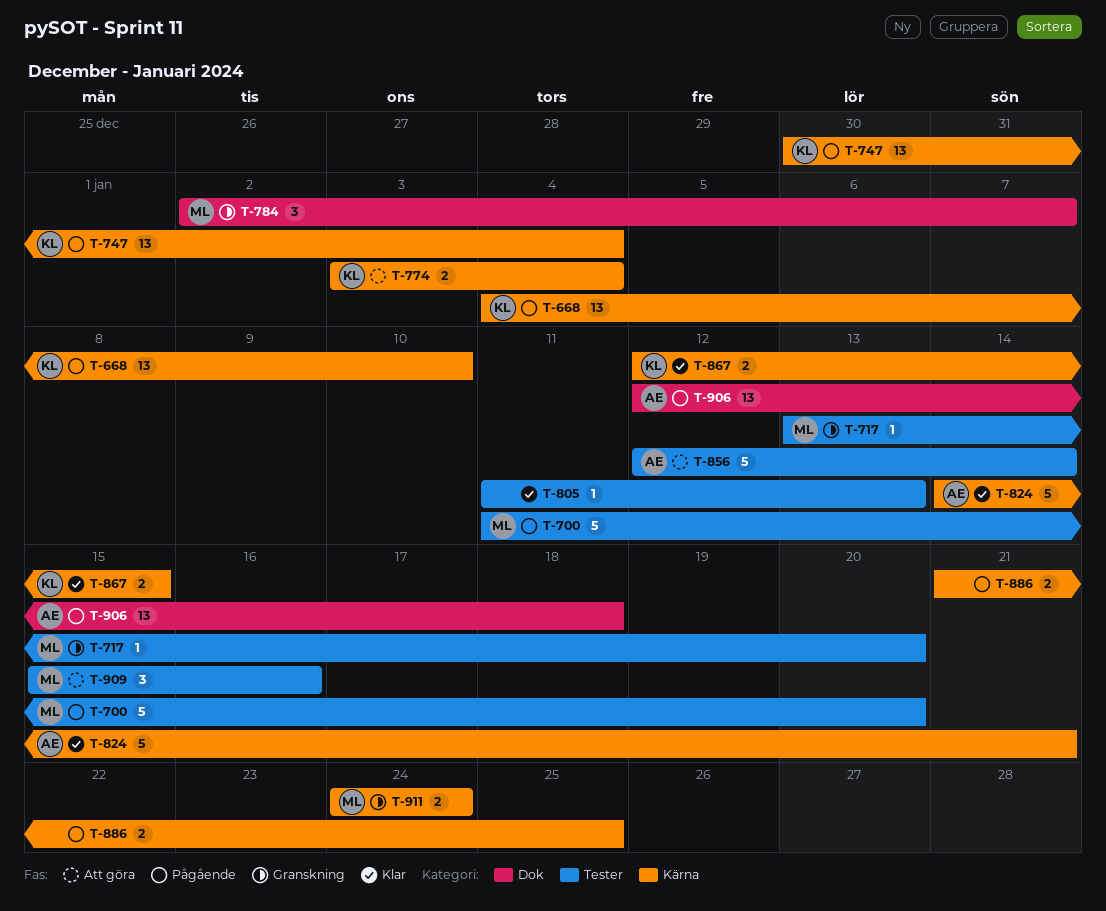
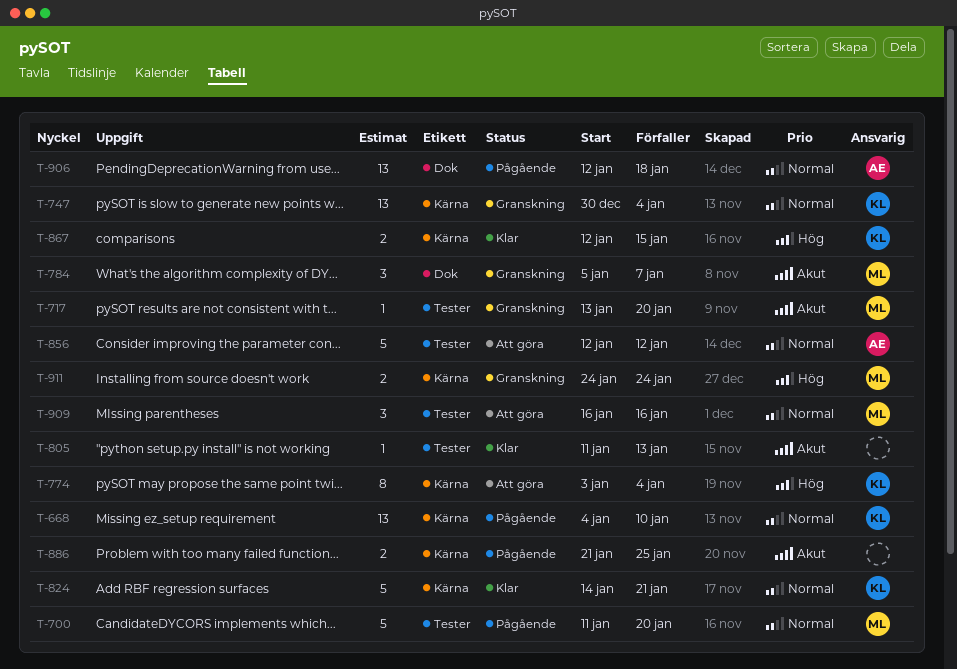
T-747, status: Pågående -> Granskning
T-774, estimate: 2 -> 8
T-784, start: Jan 2 -> Jan 5
T-824, owner: AE -> KL
T-856, due: Jan 14 -> Jan 12
T-909, start: Jan 15 -> Jan 16

